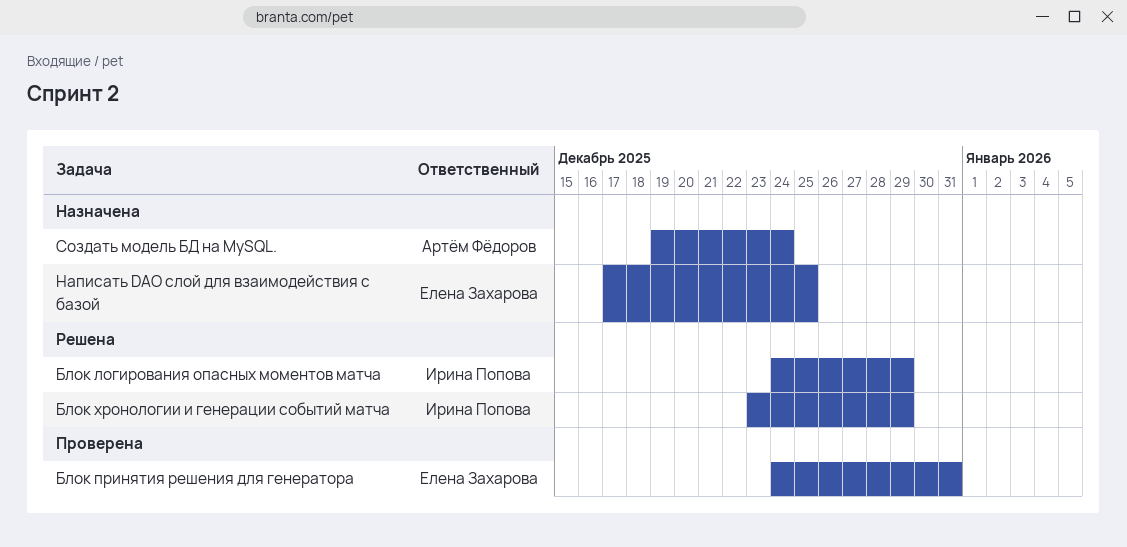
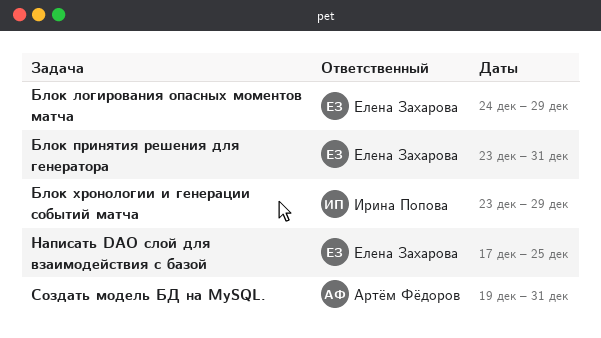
Блок логирования опасных моментов матча, owner: Ирина Попова -> Елена Захарова
Блок принятия решения для генератора, start: Dec 24 -> Dec 23
Создать модель БД на MySQL., due: Dec 24 -> Dec 31

